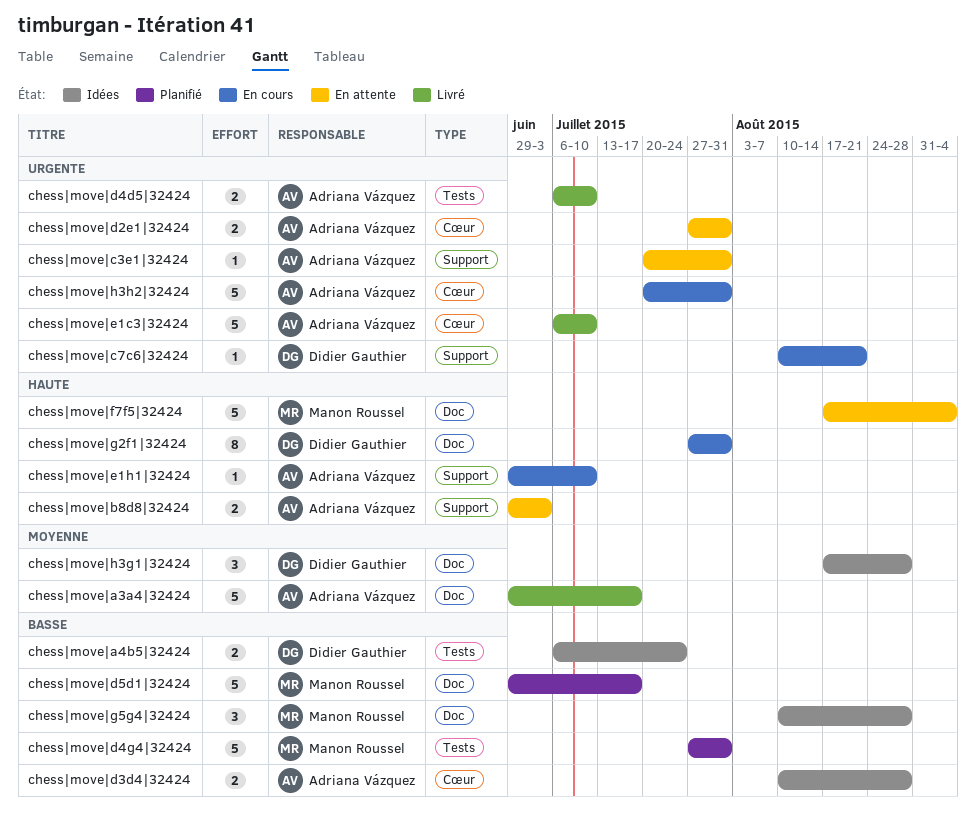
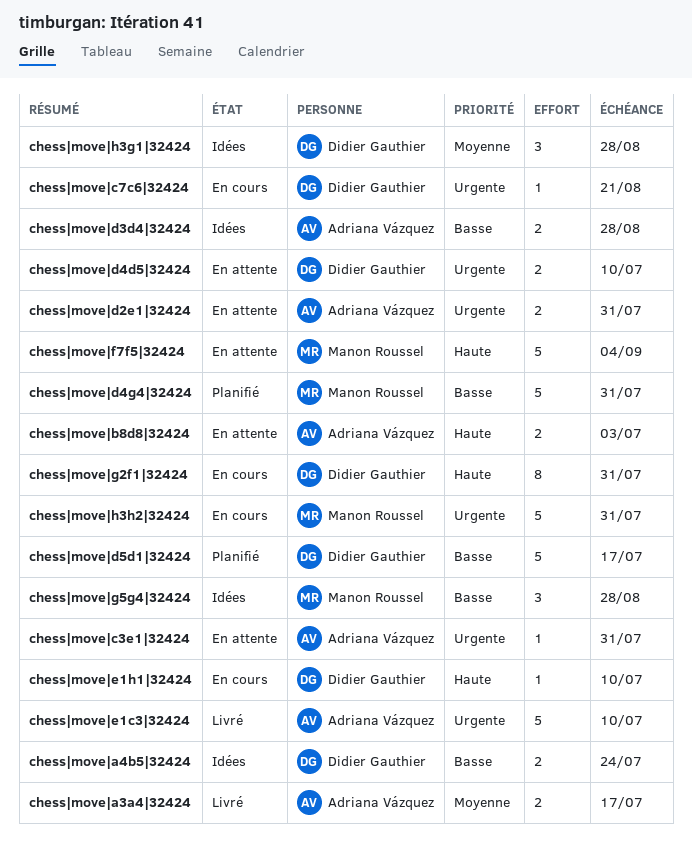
chess|move|a3a4|32424, estimate: 5 -> 2
chess|move|d4d5|32424, status: Livré -> En attente
chess|move|d4d5|32424, owner: Adriana Vázquez -> Didier Gauthier
chess|move|d5d1|32424, owner: Manon Roussel -> Didier Gauthier
chess|move|e1h1|32424, owner: Adriana Vázquez -> Didier Gauthier
chess|move|h3h2|32424, owner: Adriana Vázquez -> Manon Roussel

